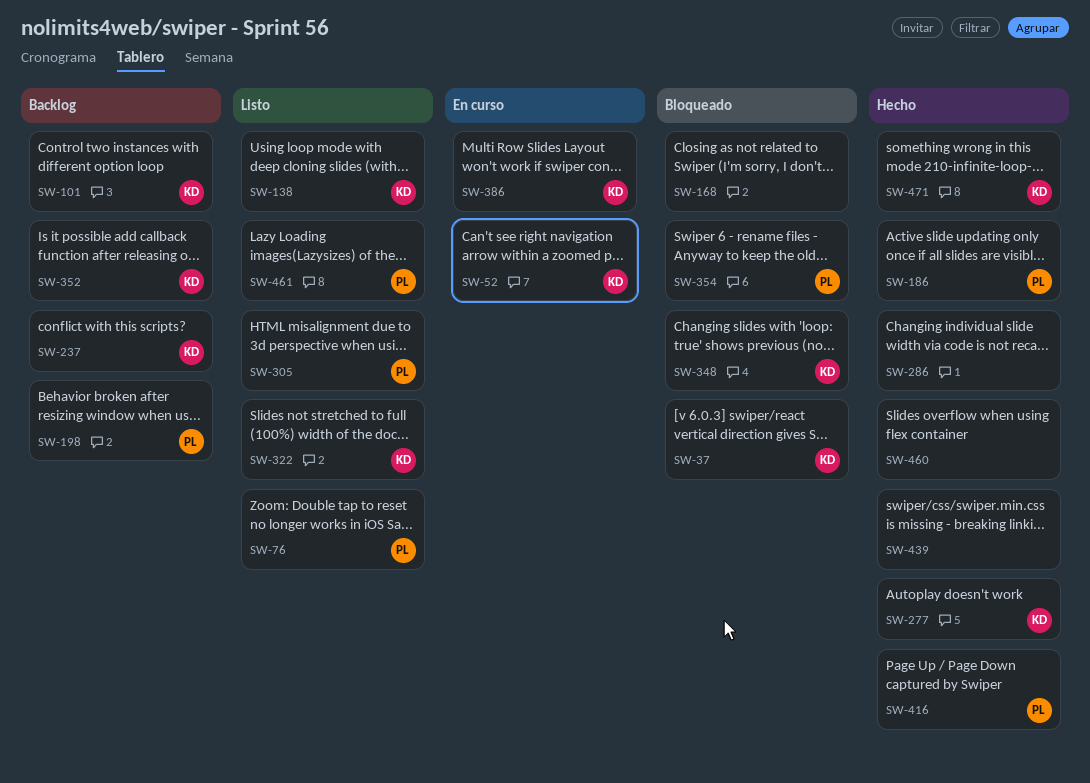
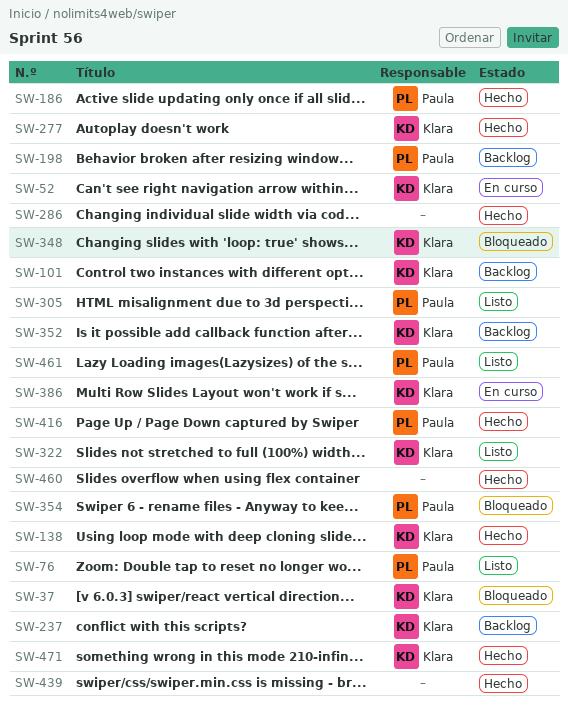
SW-138, status: Listo -> Hecho
SW-168: present -> none

